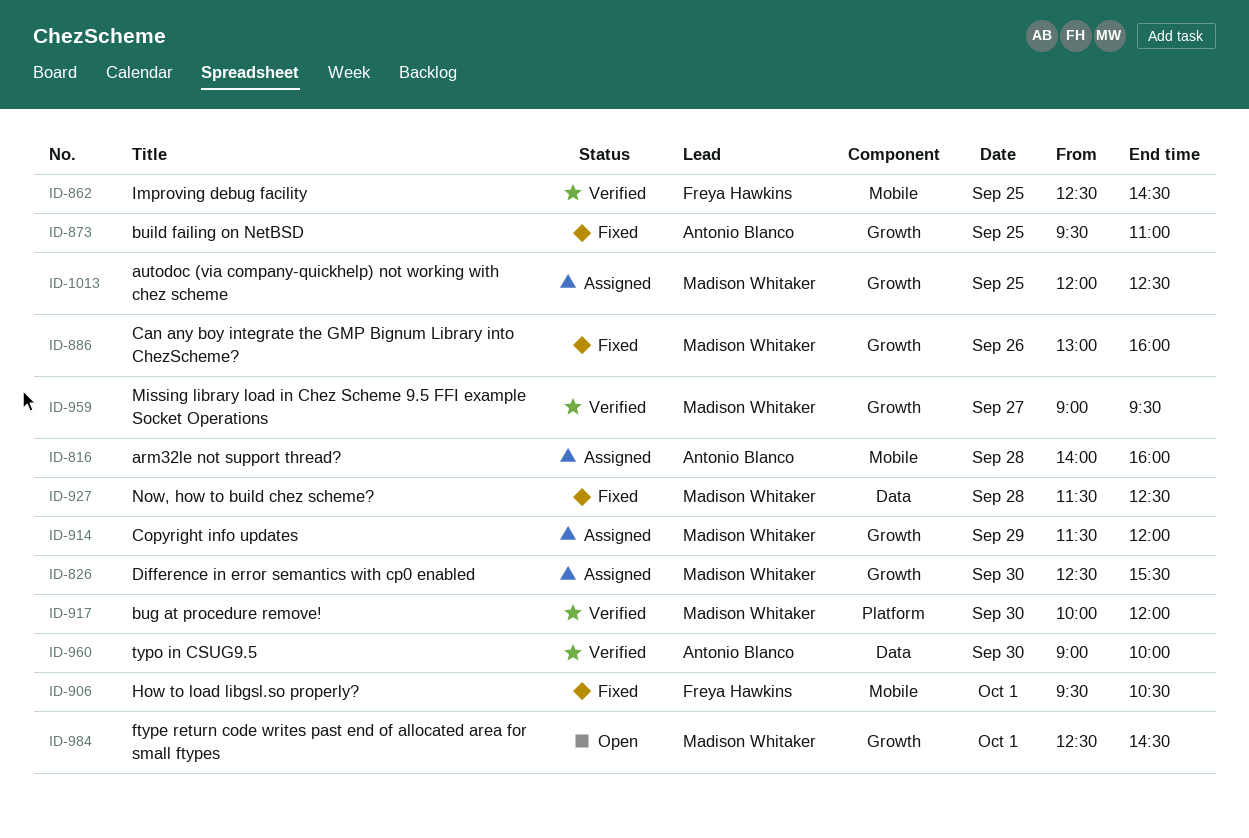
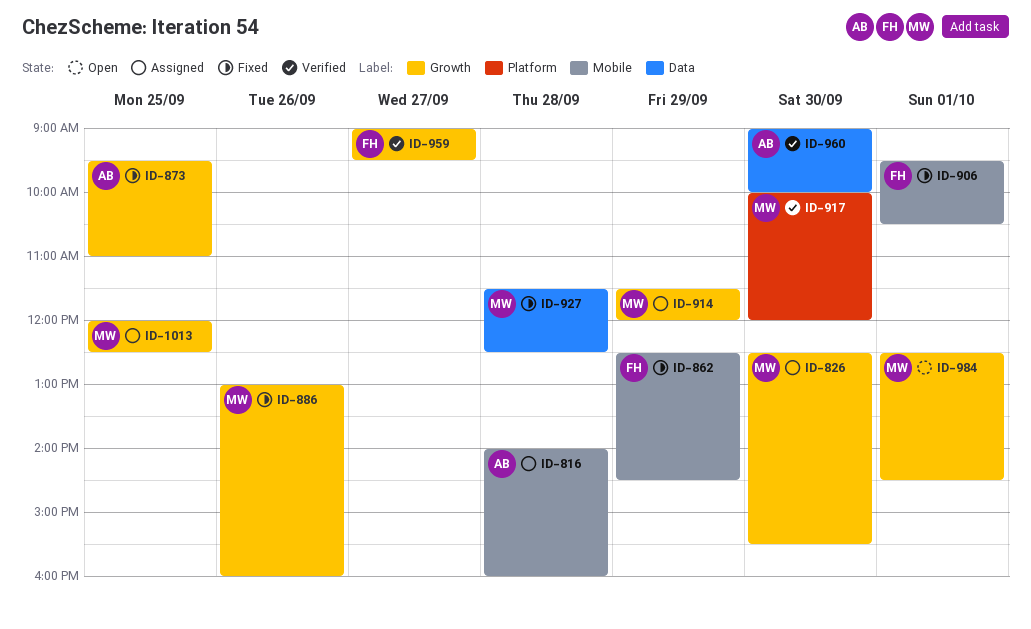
ID-862, status: Verified -> Fixed
ID-862, day: Sep 25 -> Sep 29
ID-959, owner: Madison Whitaker -> Freya Hawkins

